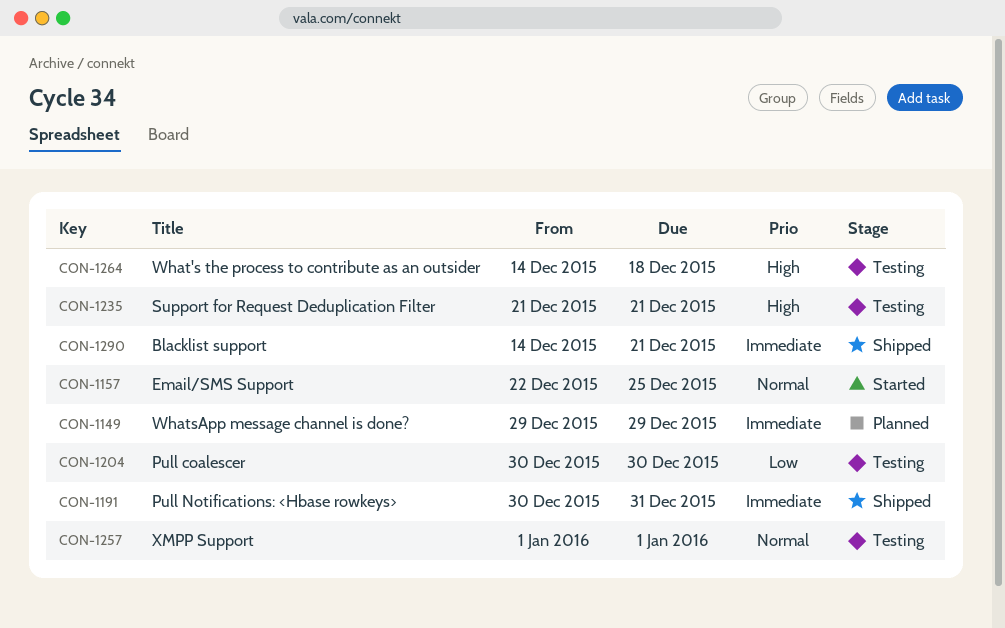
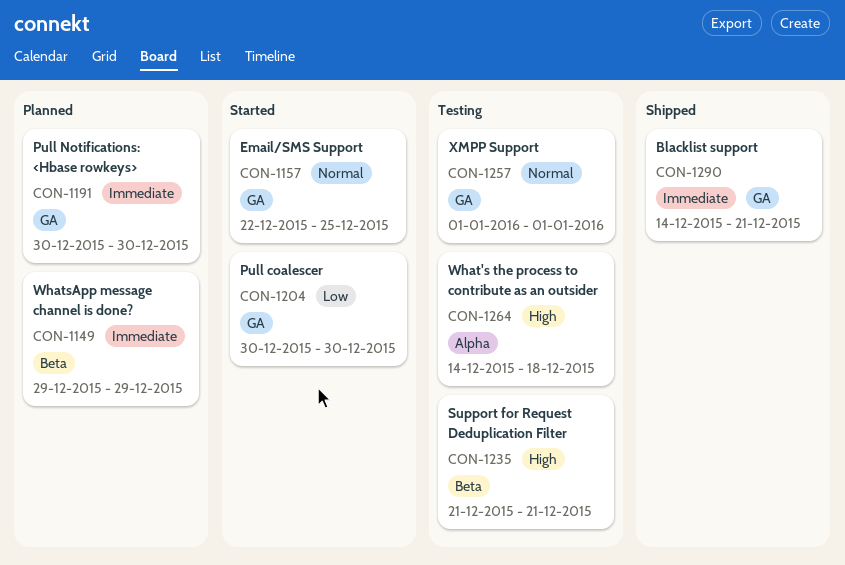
CON-1191, status: Shipped -> Planned
CON-1191, due: Dec 31 -> Dec 30
CON-1204, status: Testing -> Started

